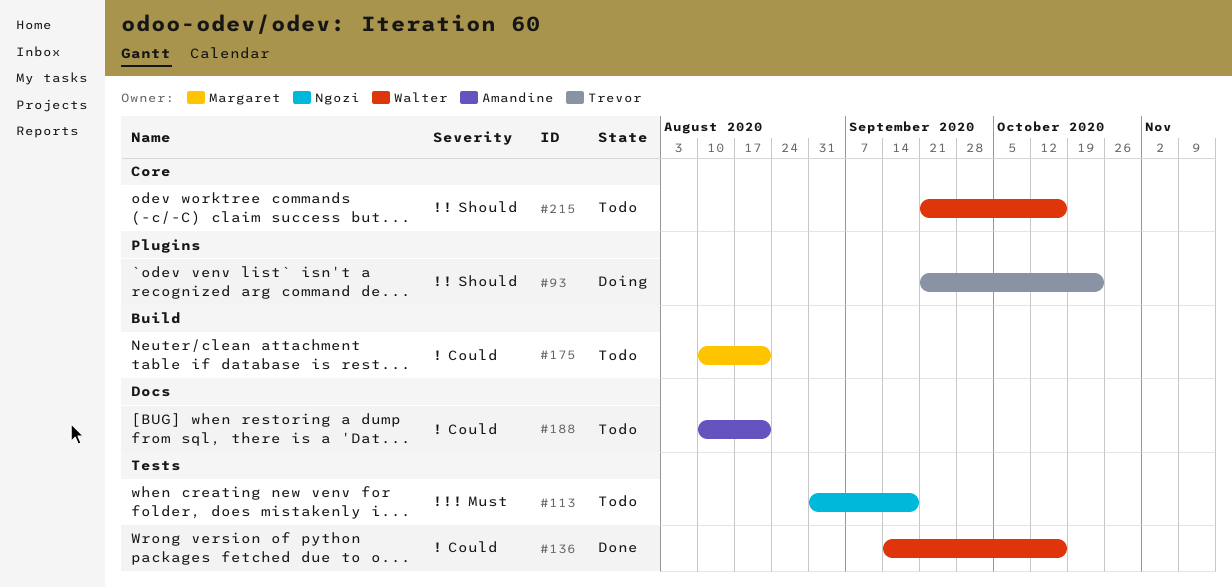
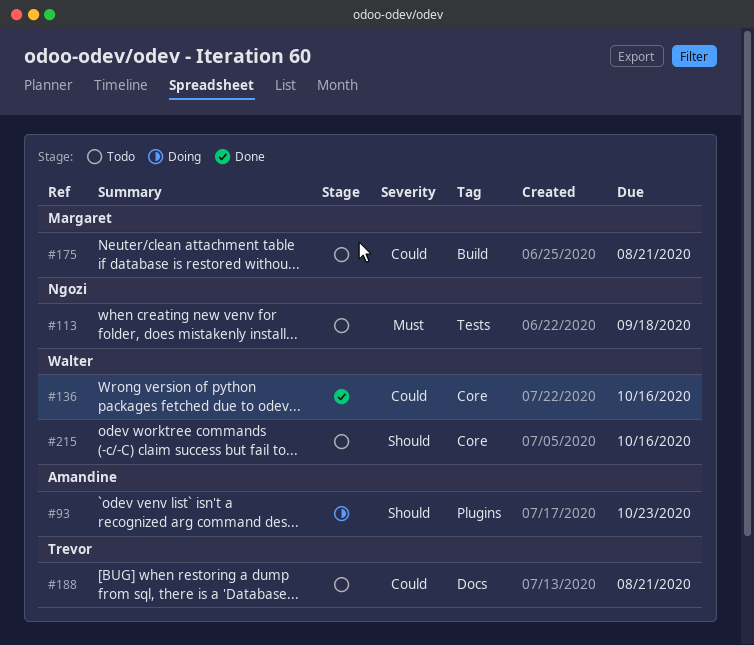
#93, owner: Trevor -> Amandine
#136, label: Tests -> Core
#188, owner: Amandine -> Trevor

